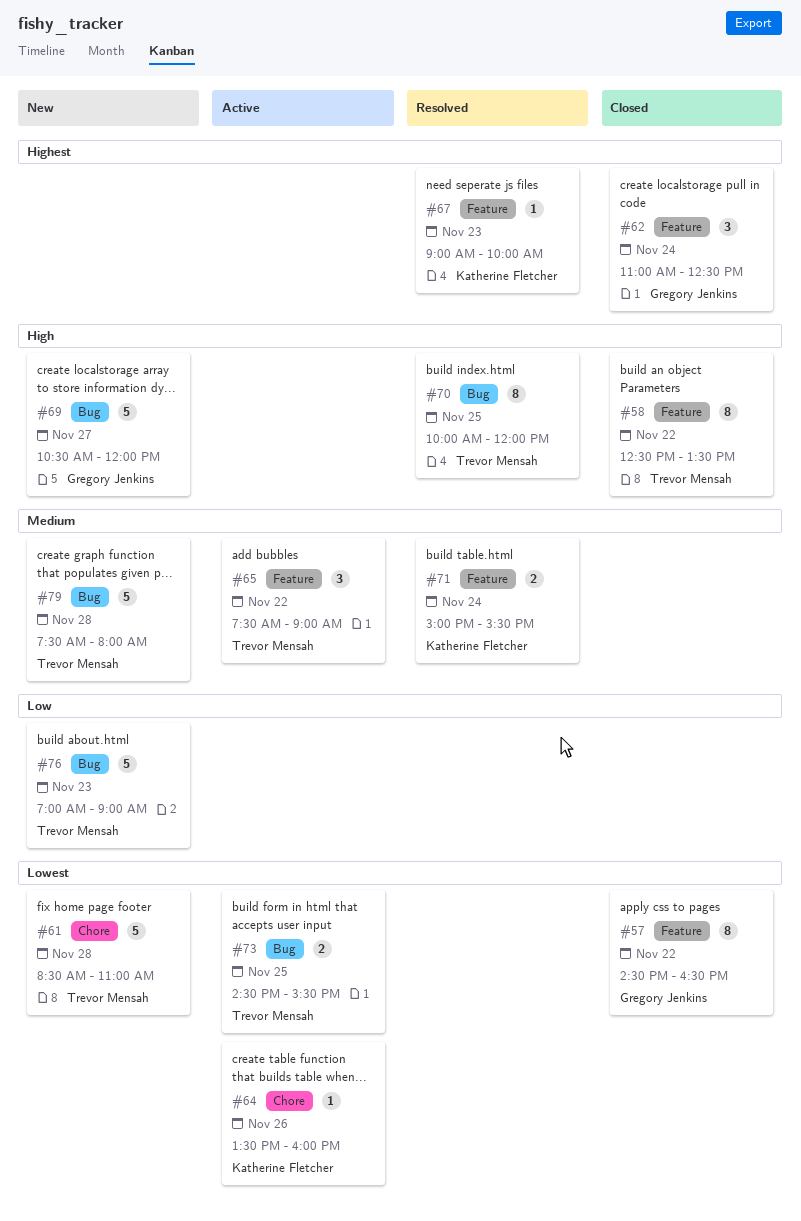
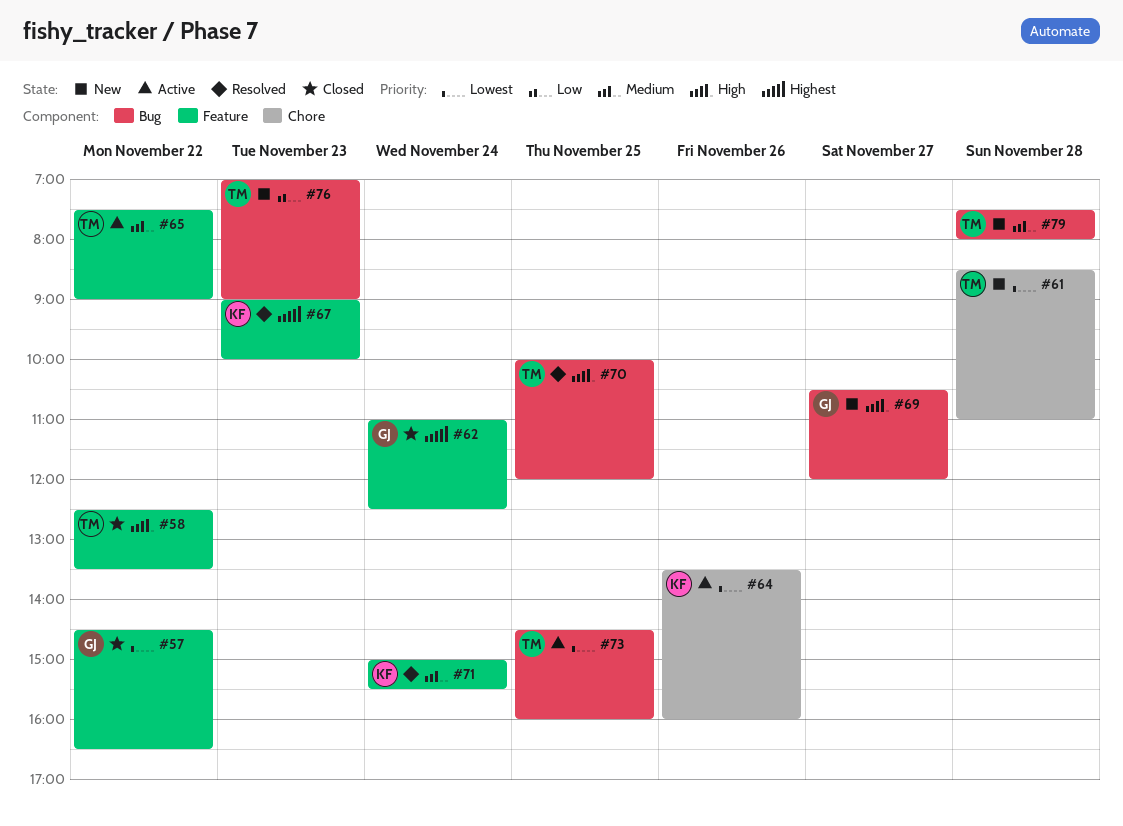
#73, ends: 15:30 -> 16:00

